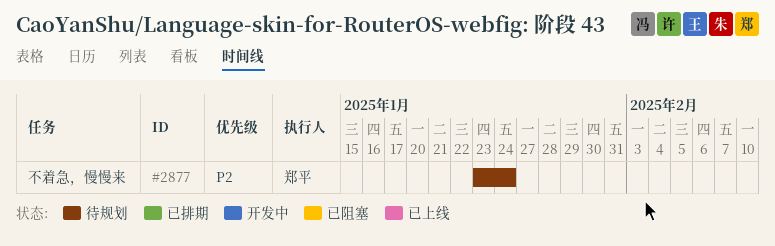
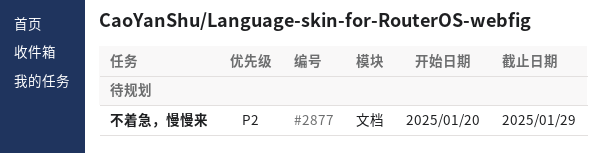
#2877, start: Jan 23 -> Jan 20
#2877, due: Jan 24 -> Jan 29

